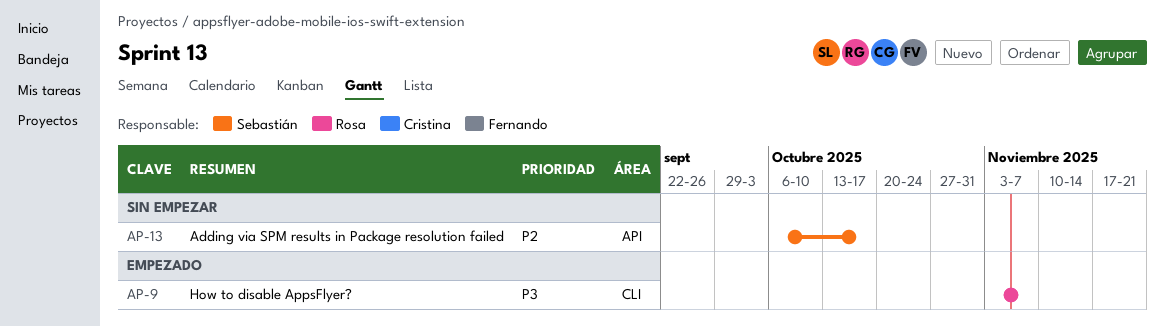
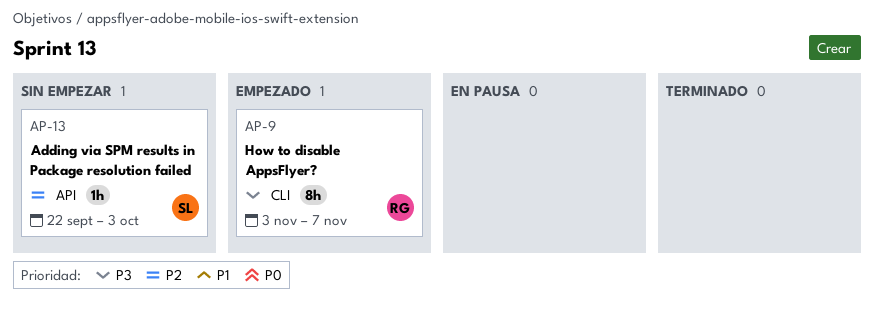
AP-13, start: Oct 6 -> Sep 22
AP-13, due: Oct 17 -> Oct 3

